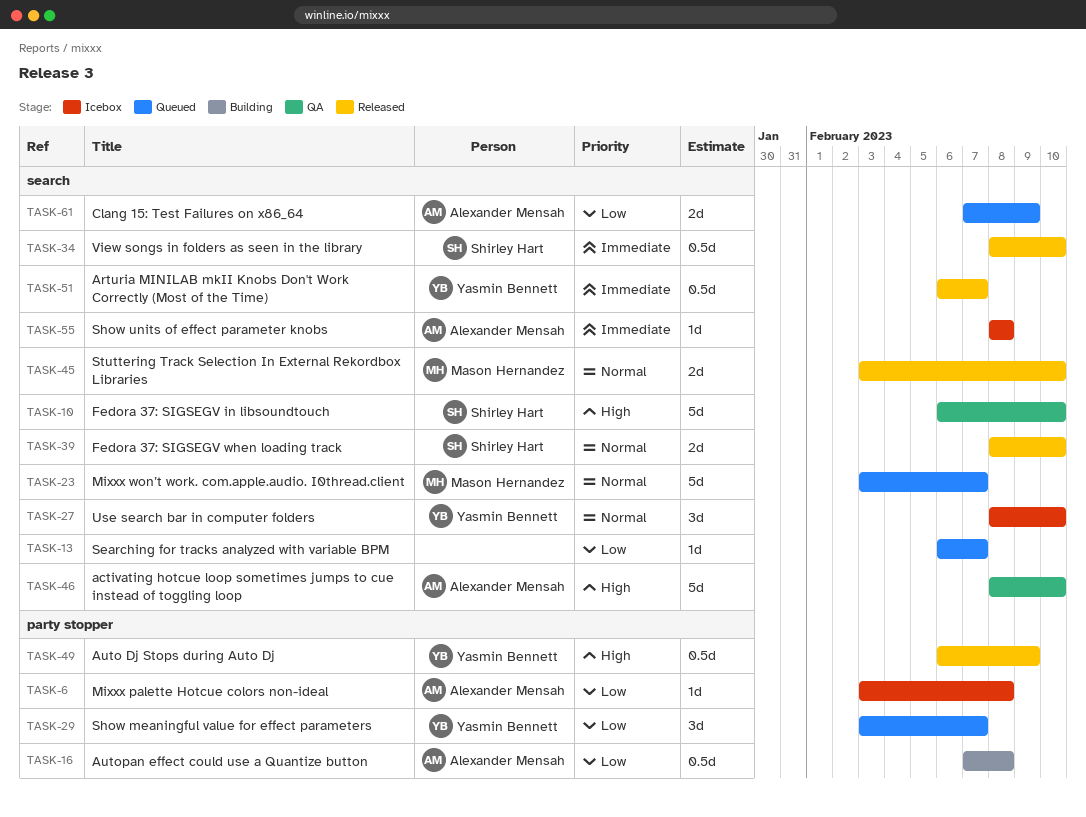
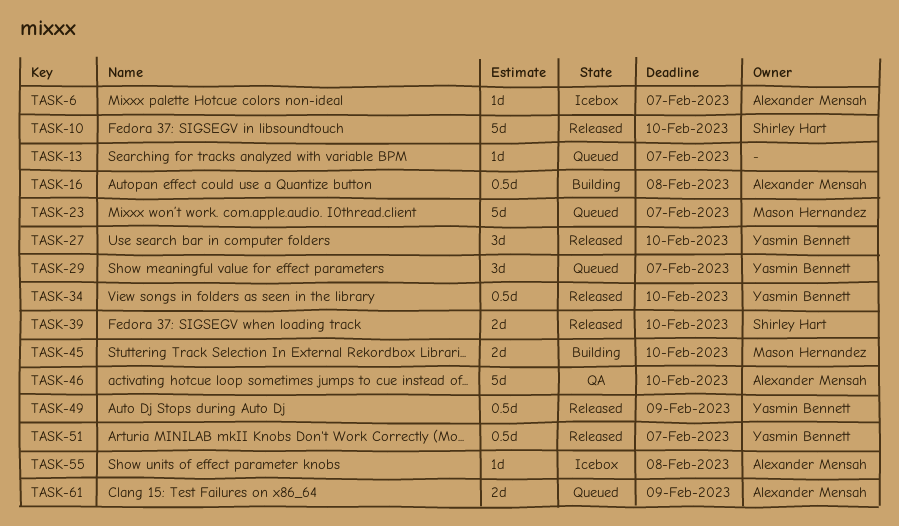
TASK-6, due: Feb 8 -> Feb 7
TASK-10, status: QA -> Released
TASK-27, status: Icebox -> Released
TASK-34, owner: Shirley Hart -> Yasmin Bennett
TASK-45, status: Released -> Building

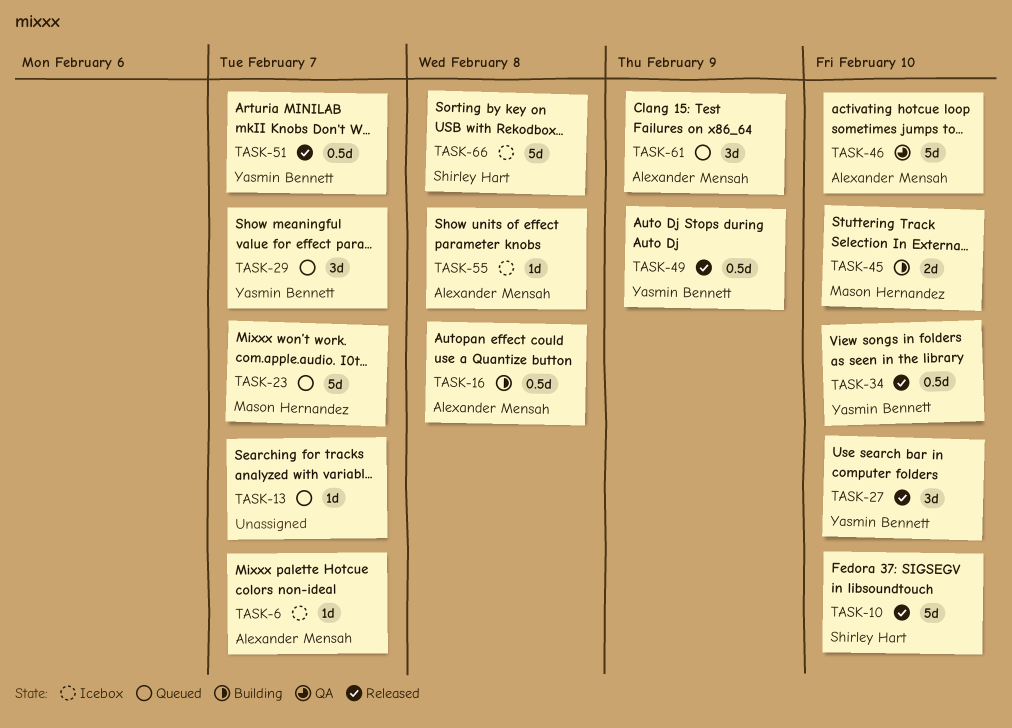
TASK-39: present -> none
TASK-61, estimate: 2d -> 3d
TASK-66: none -> present

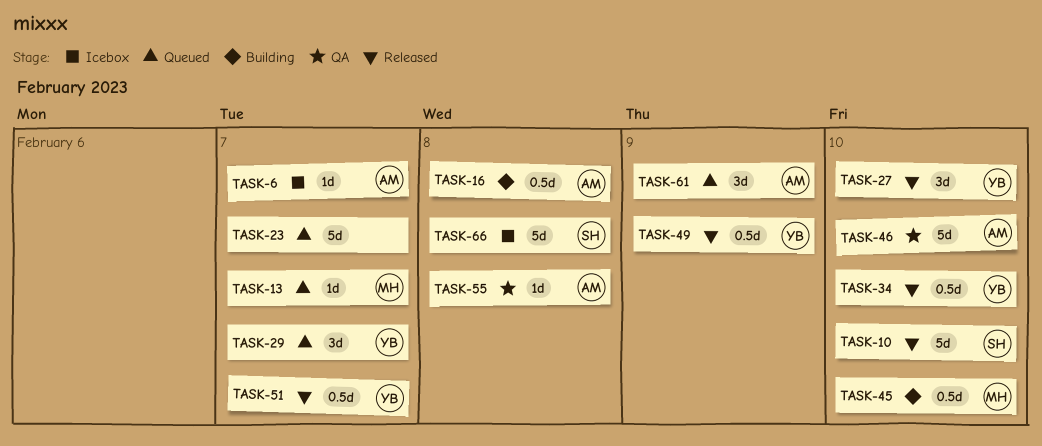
TASK-13, owner: none -> Mason Hernandez
TASK-23, owner: Mason Hernandez -> none
TASK-45, estimate: 2d -> 0.5d
TASK-55, status: Icebox -> QA

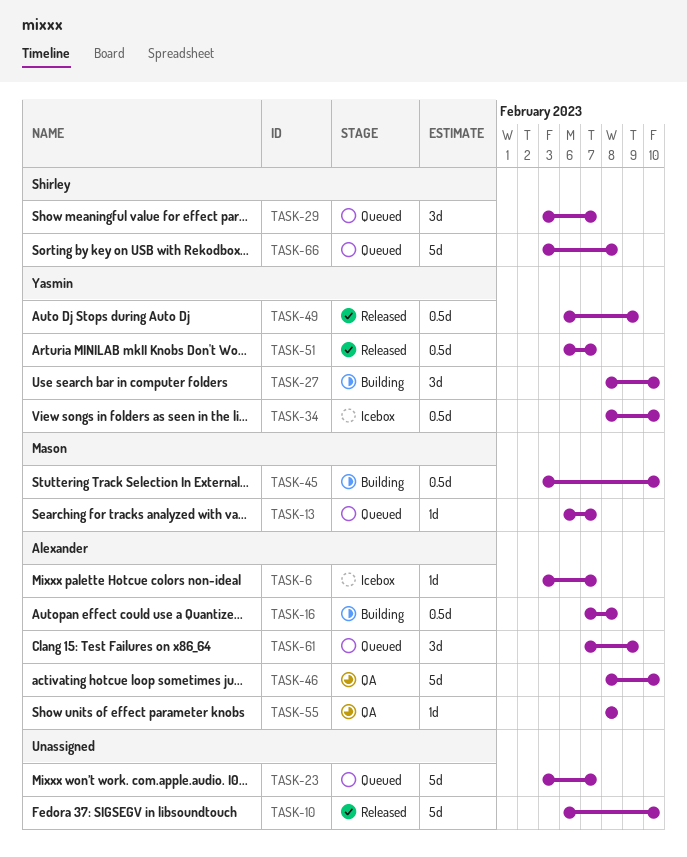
TASK-10, owner: Shirley -> none
TASK-27, status: Released -> Building
TASK-29, owner: Yasmin -> Shirley
TASK-34, status: Released -> Icebox
TASK-66, status: Icebox -> Queued

